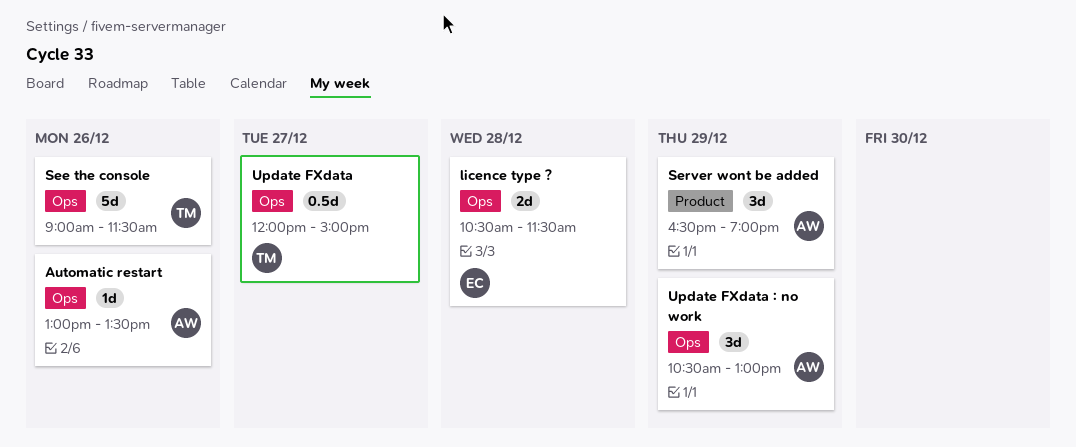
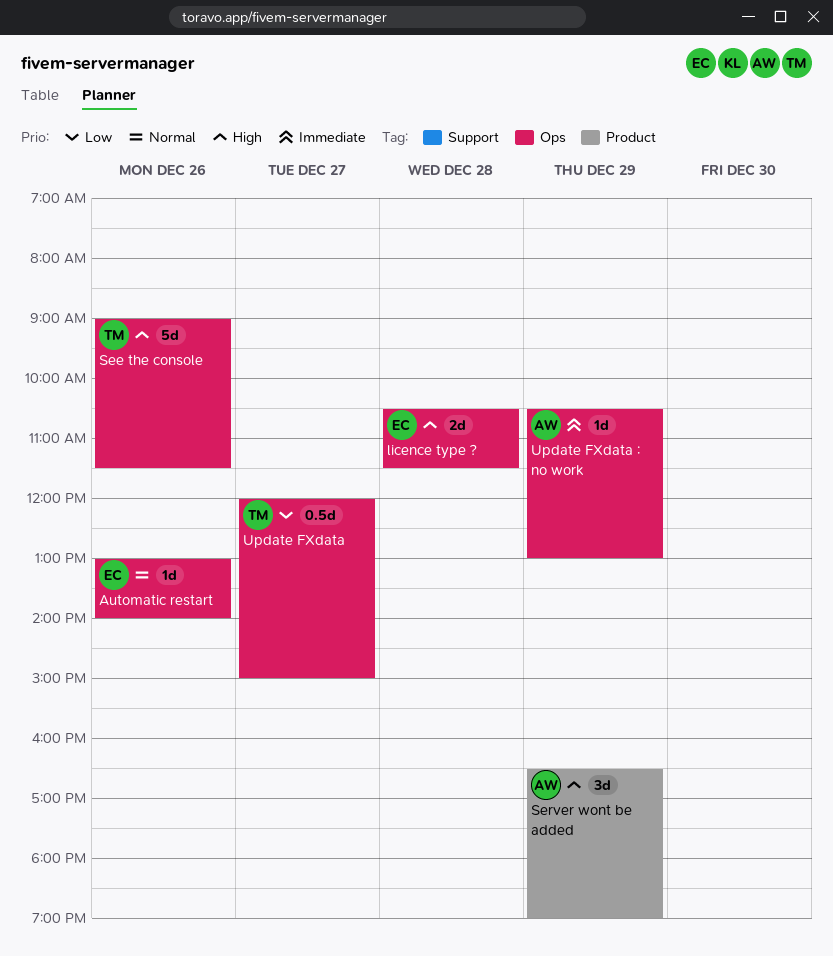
Automatic restart, owner: AW -> EC
Automatic restart, ends: 13:30 -> 14:00
Update FXdata : no work, estimate: 3d -> 1d

